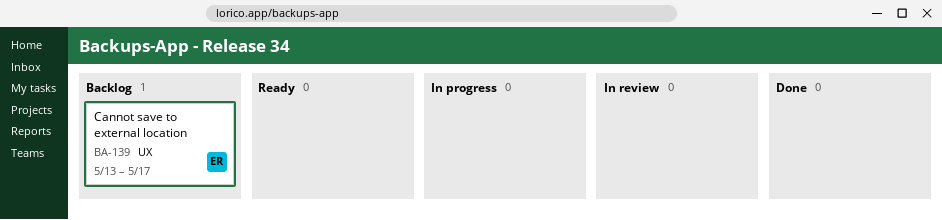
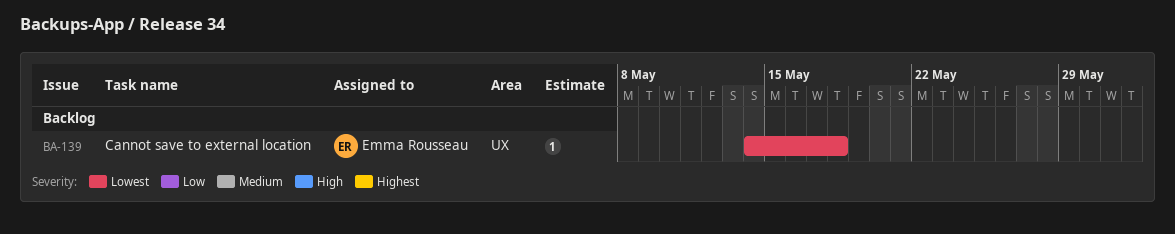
BA-139, start: May 13 -> May 14
BA-139, due: May 17 -> May 18

